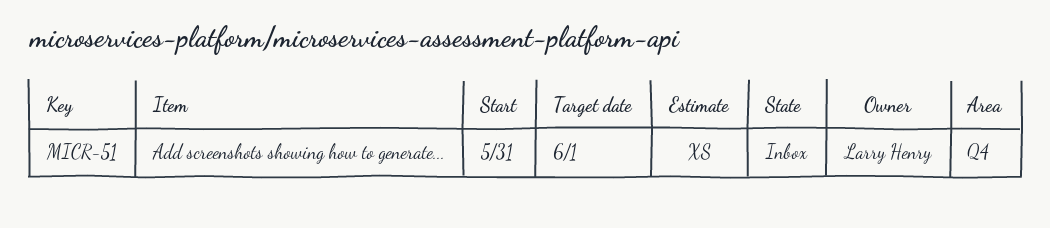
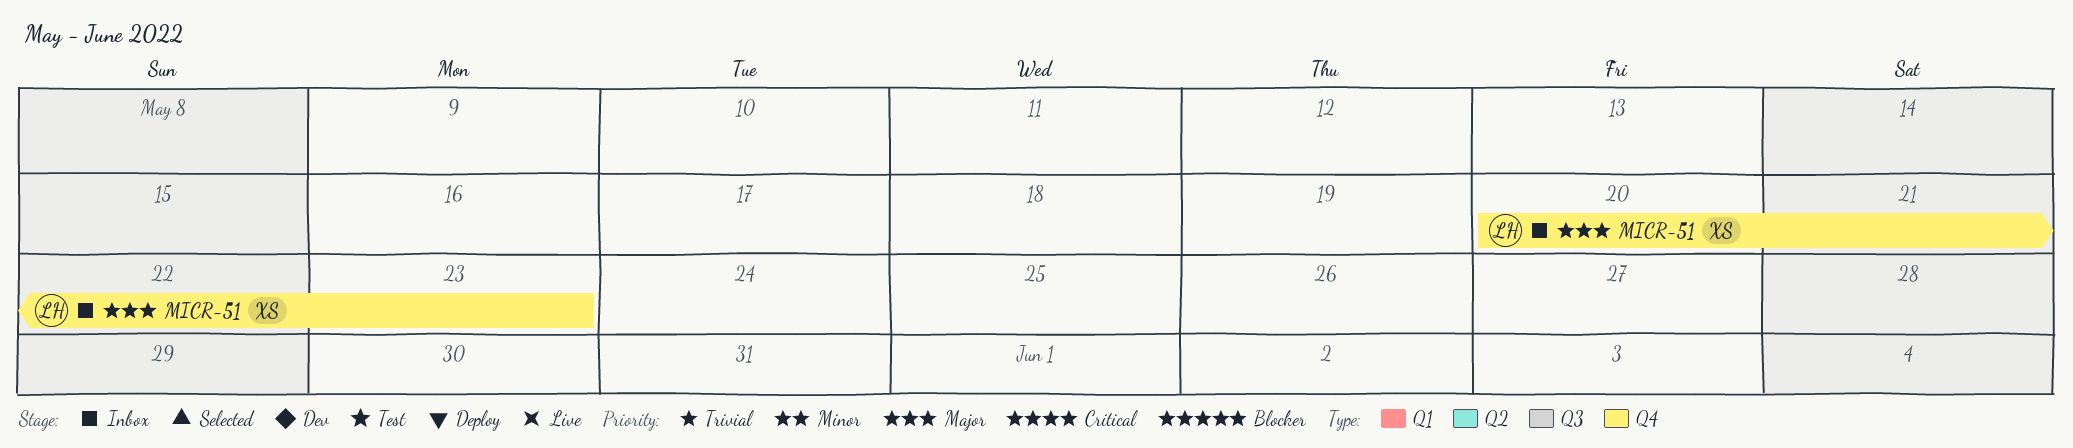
MICR-51, start: May 31 -> May 20
MICR-51, due: Jun 1 -> May 23

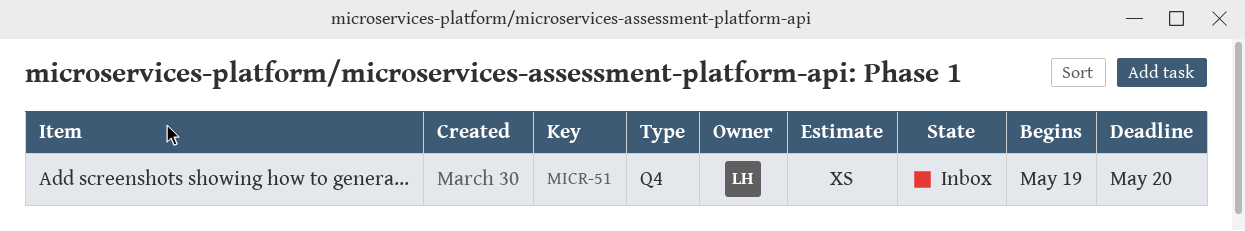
MICR-51, start: May 20 -> May 19
MICR-51, due: May 23 -> May 20

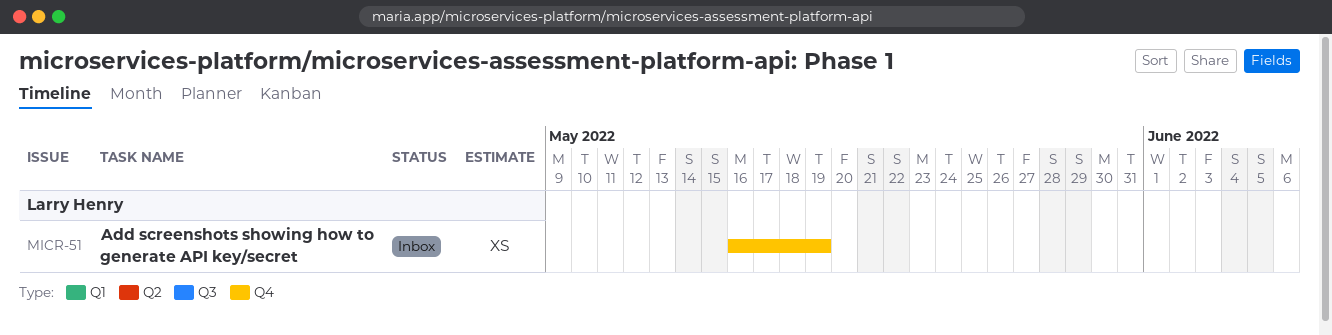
MICR-51, start: May 19 -> May 16
MICR-51, due: May 20 -> May 19

